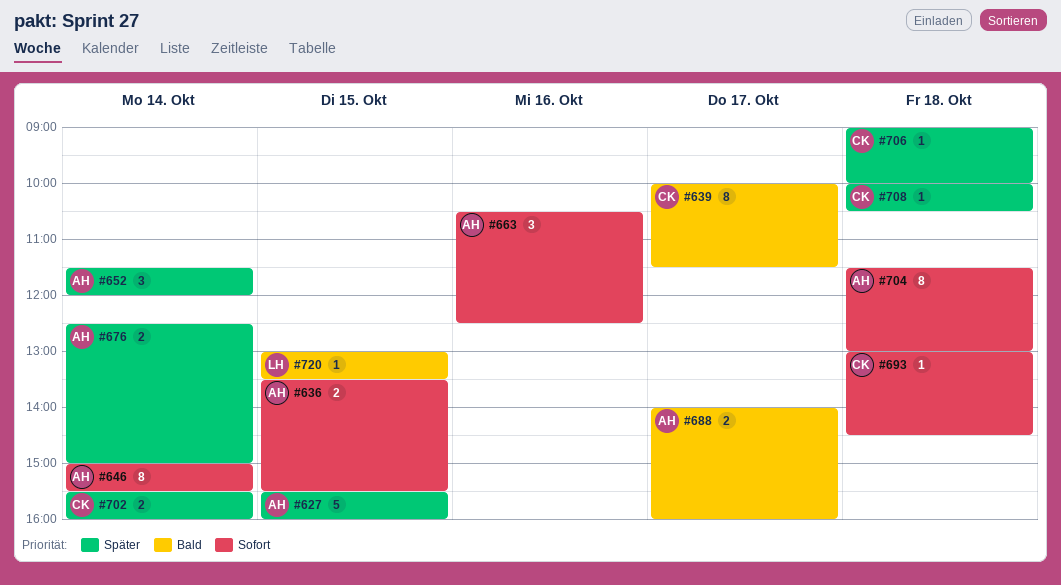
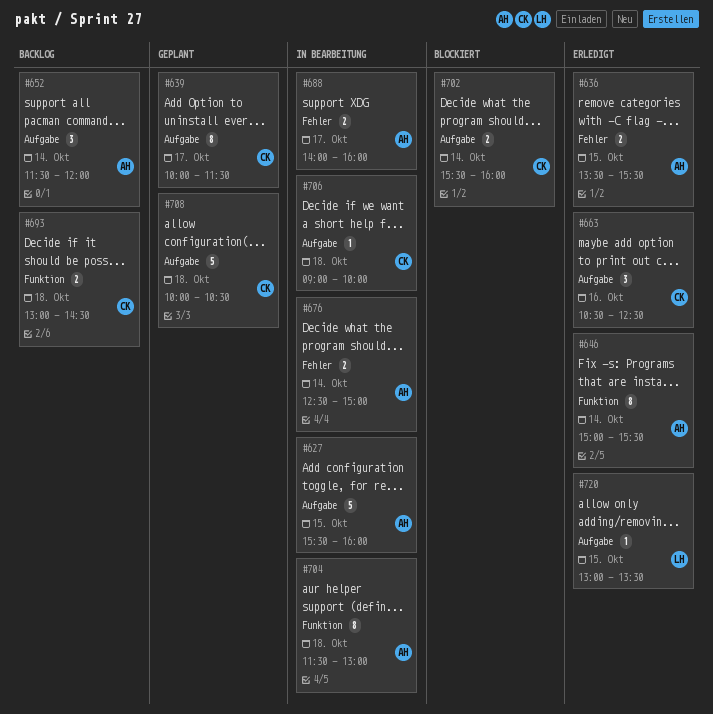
#663, owner: AH -> CK
#693, estimate: 1 -> 2
#708, estimate: 1 -> 5

